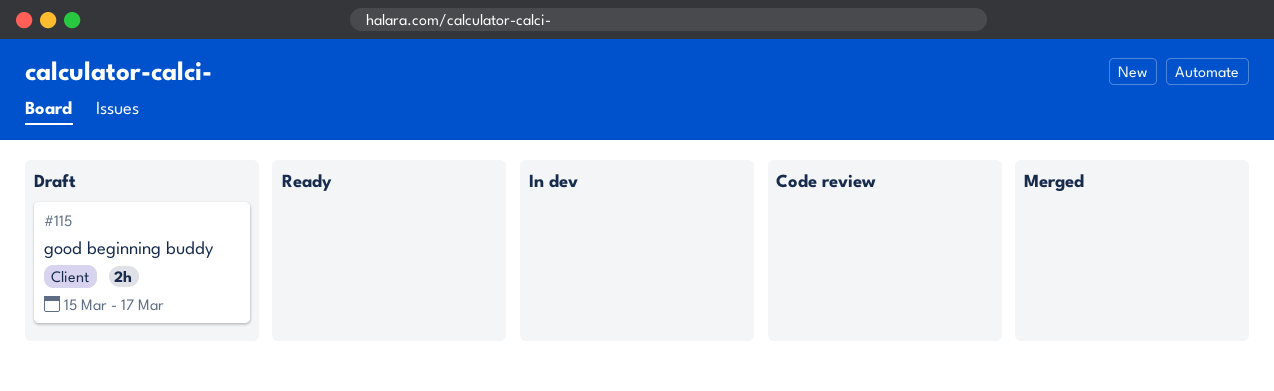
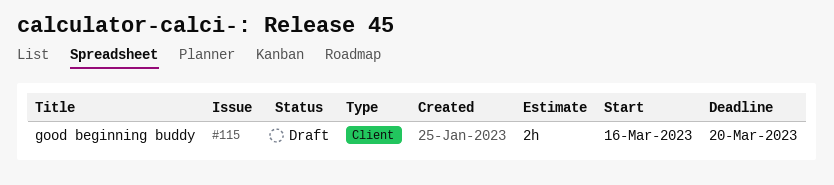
#115, start: Mar 15 -> Mar 16
#115, due: Mar 17 -> Mar 20

